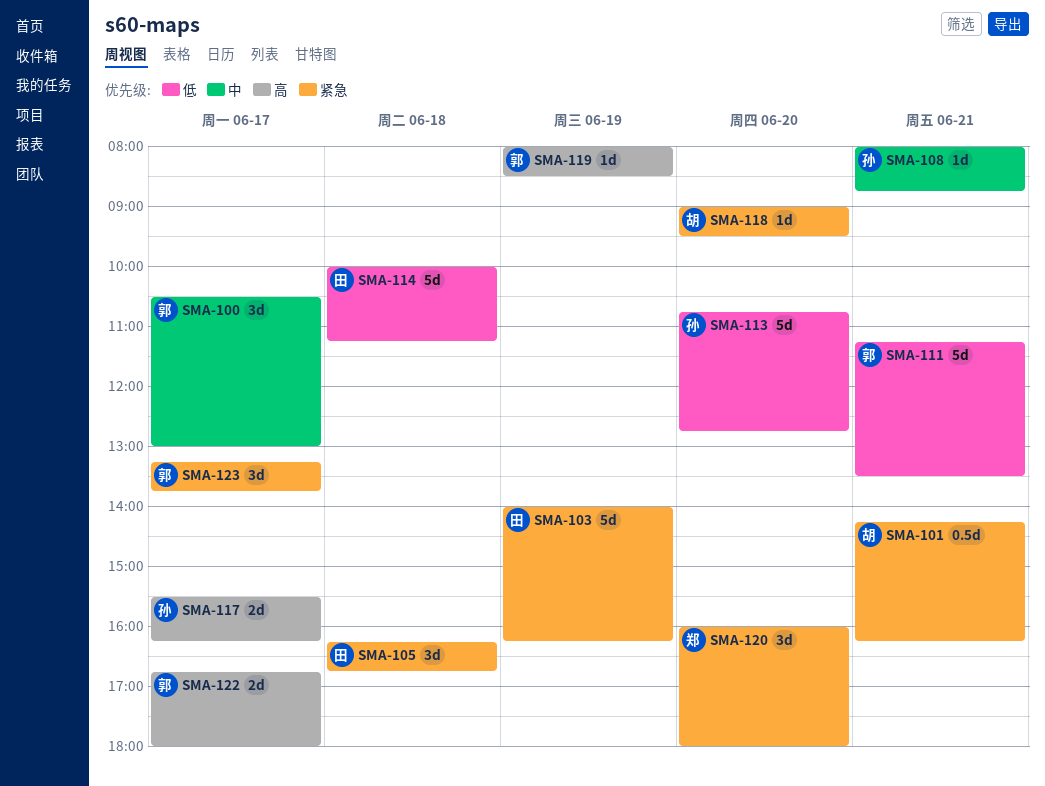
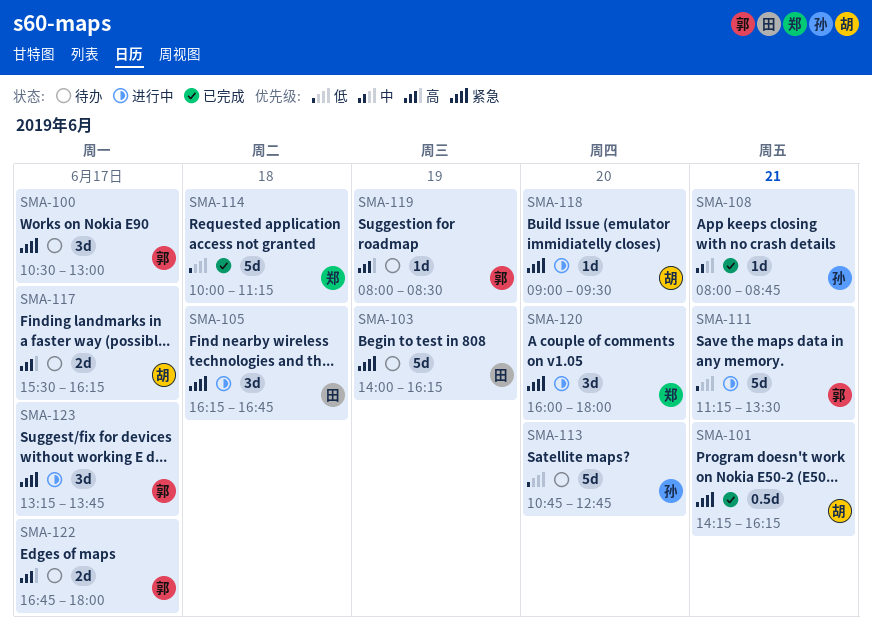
SMA-100, priority: 中 -> 紧急
SMA-114, owner: 田 -> 郑
SMA-117, owner: 孙 -> 胡

